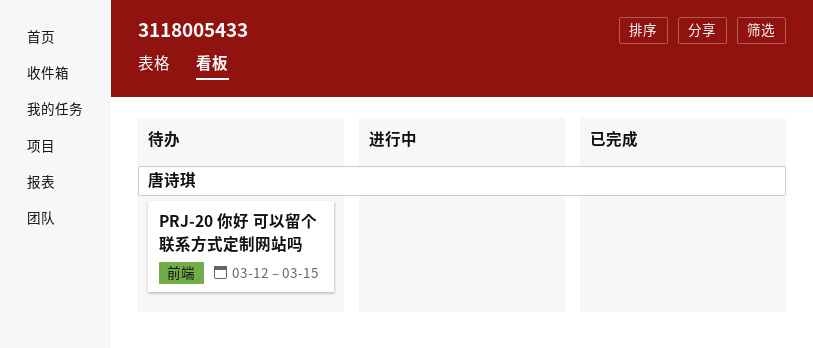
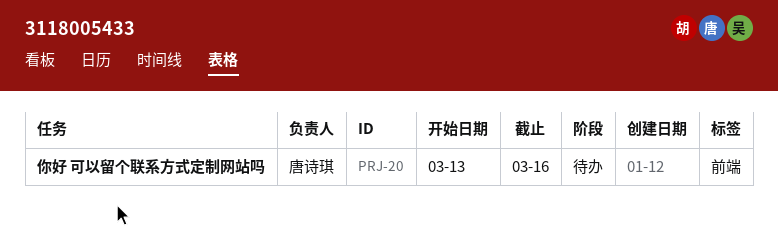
PRJ-20, start: Mar 12 -> Mar 13
PRJ-20, due: Mar 15 -> Mar 16

